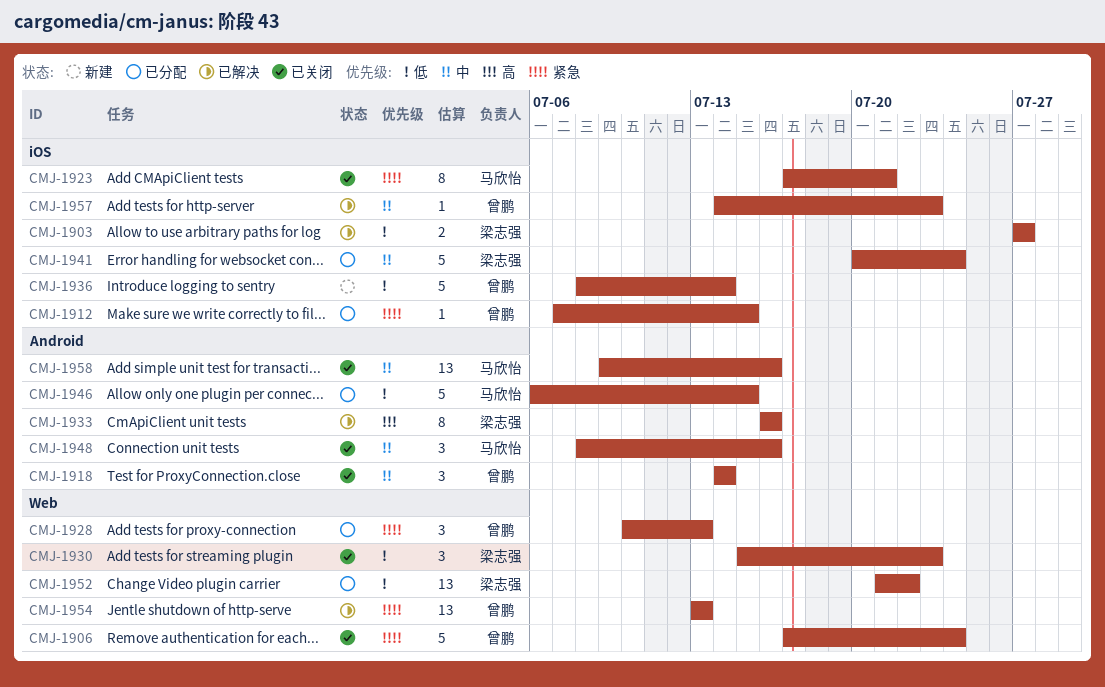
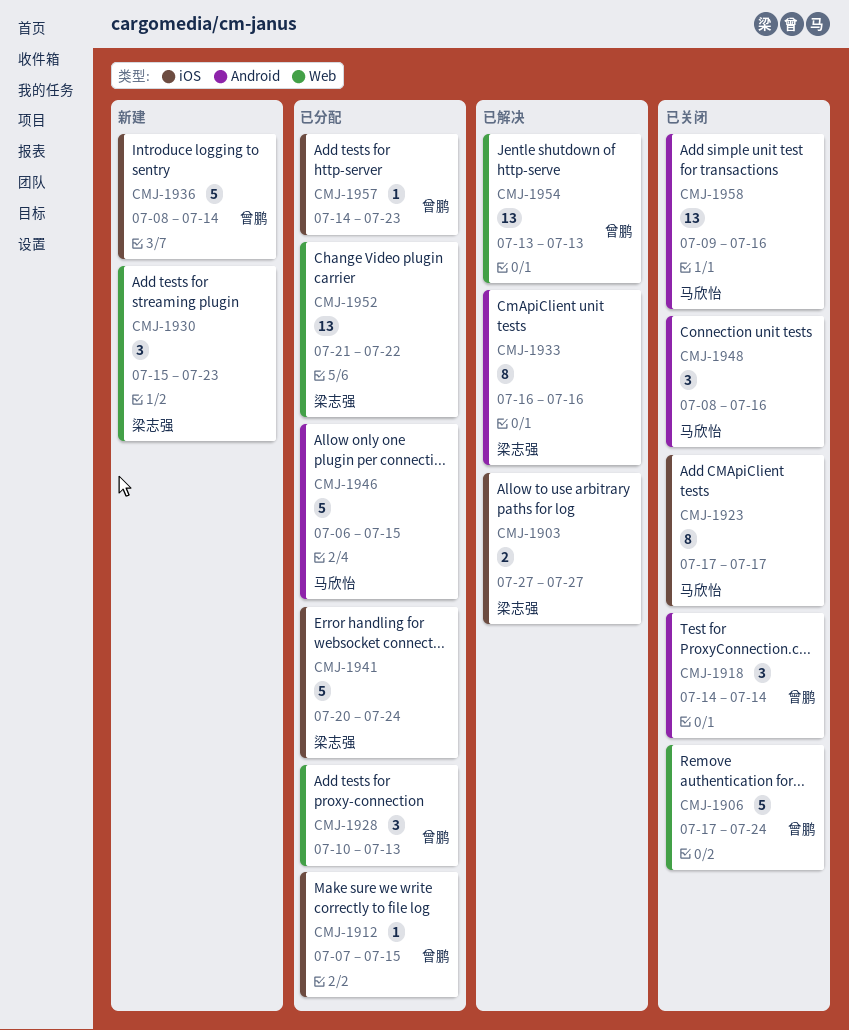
CMJ-1923, due: Jul 21 -> Jul 17
CMJ-1930, status: 已关闭 -> 新建
CMJ-1957, status: 已解决 -> 已分配

